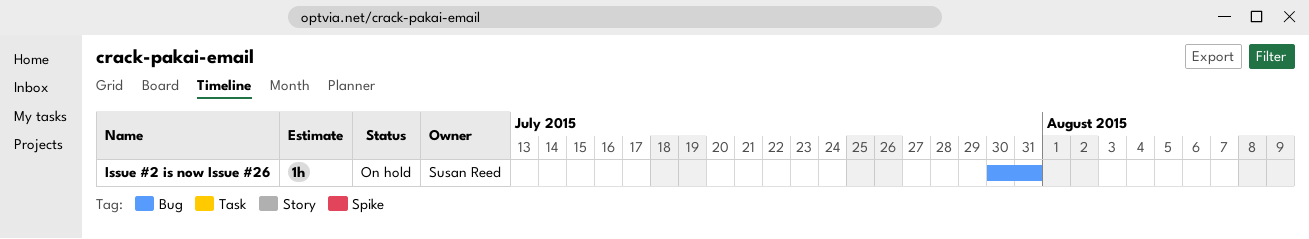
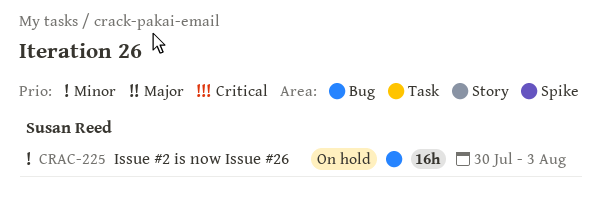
Issue #2 is now Issue #26, estimate: 1h -> 16h
Issue #2 is now Issue #26, due: Jul 31 -> Aug 3

